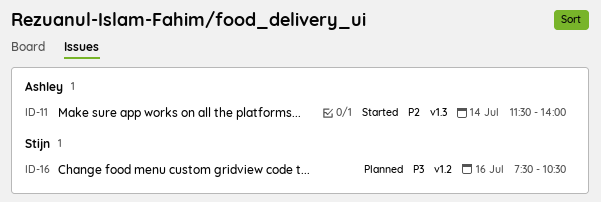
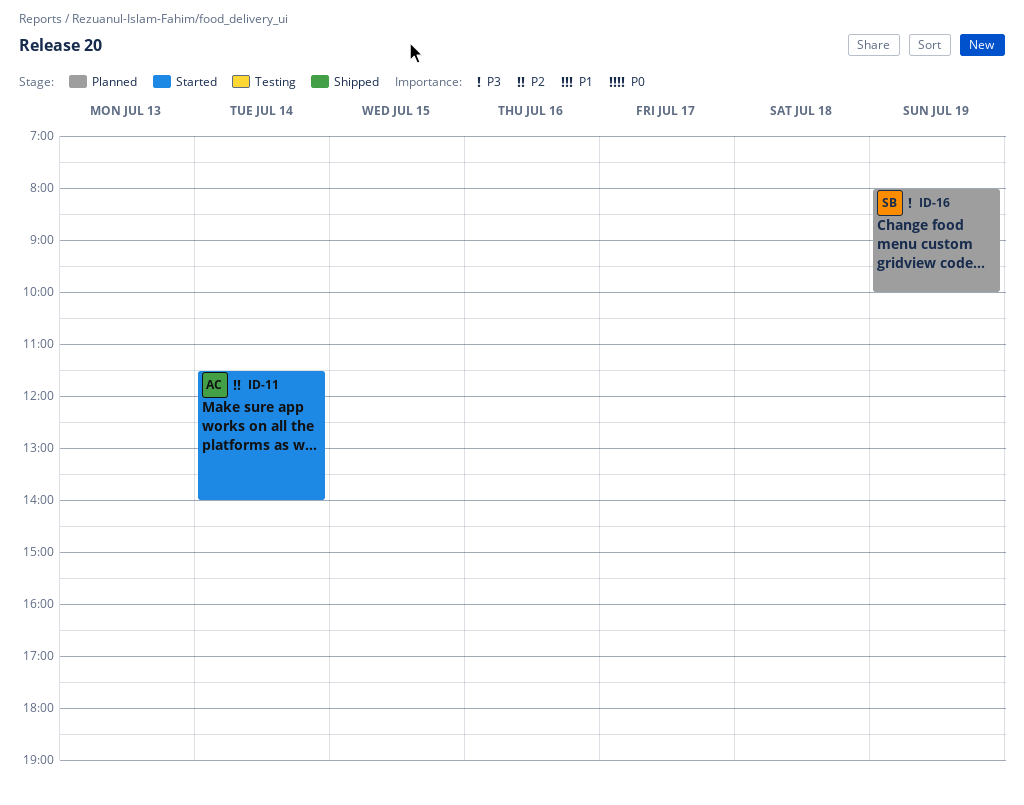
ID-16, day: Jul 16 -> Jul 19
ID-16, begins: 07:30 -> 08:00
ID-16, ends: 10:30 -> 10:00

